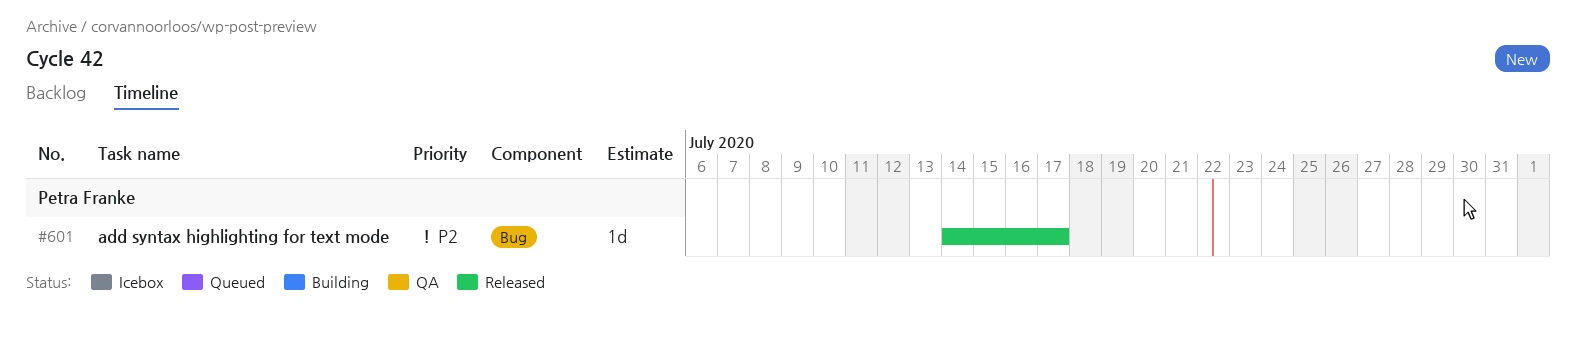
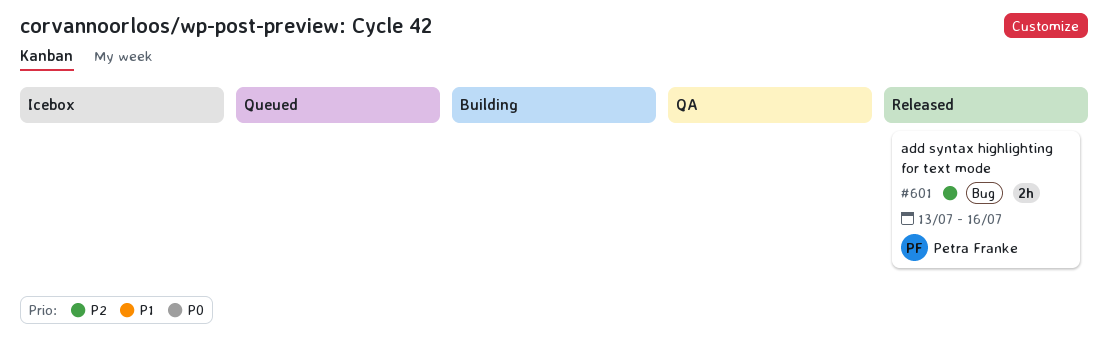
#601, estimate: 1d -> 2h
#601, start: Jul 14 -> Jul 13
#601, due: Jul 17 -> Jul 16

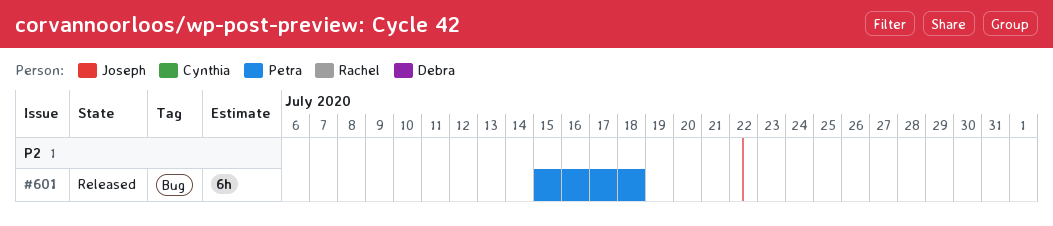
#601, estimate: 2h -> 6h
#601, start: Jul 13 -> Jul 15
#601, due: Jul 16 -> Jul 18

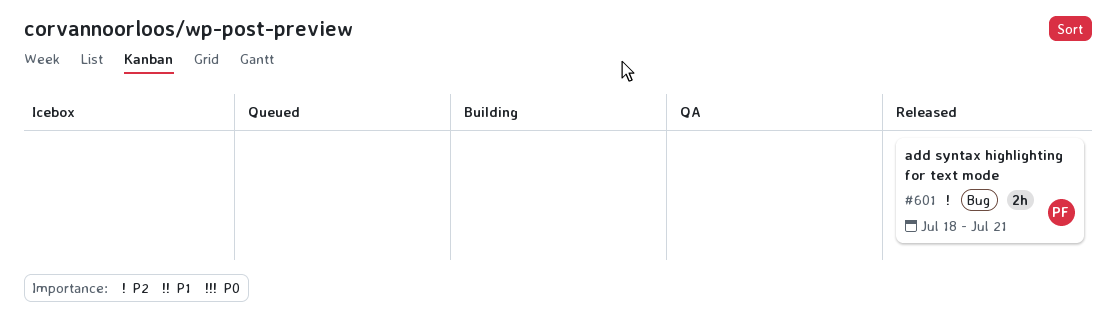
#601, estimate: 6h -> 2h
#601, start: Jul 15 -> Jul 18
#601, due: Jul 18 -> Jul 21

